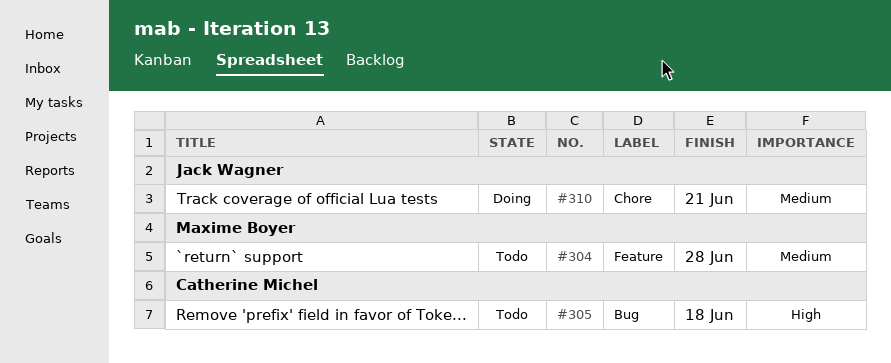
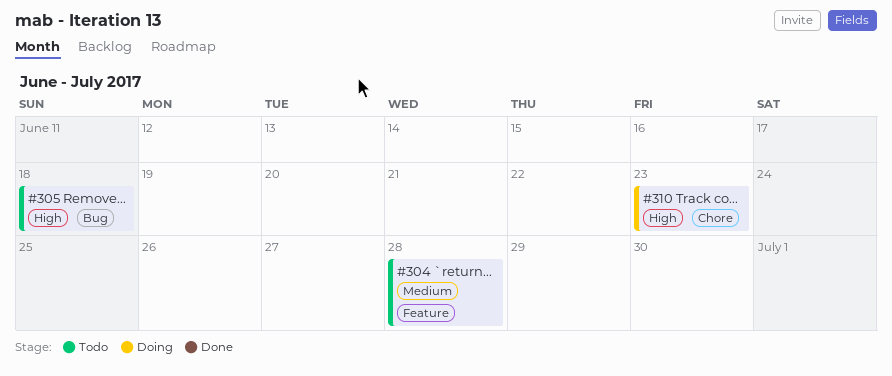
#310, priority: Medium -> High
#310, due: Jun 21 -> Jun 23

